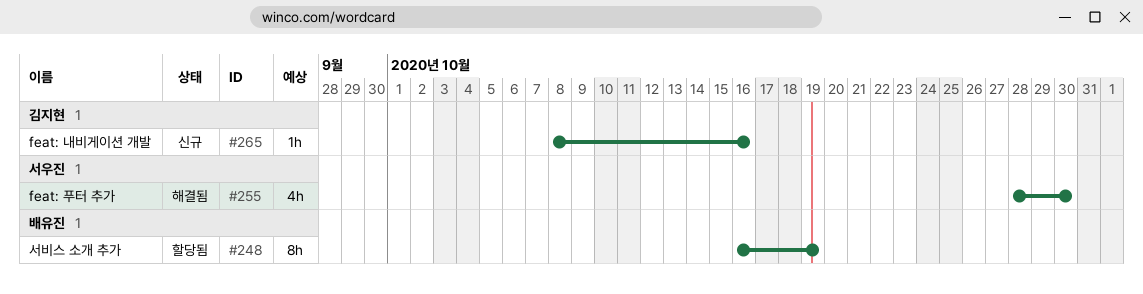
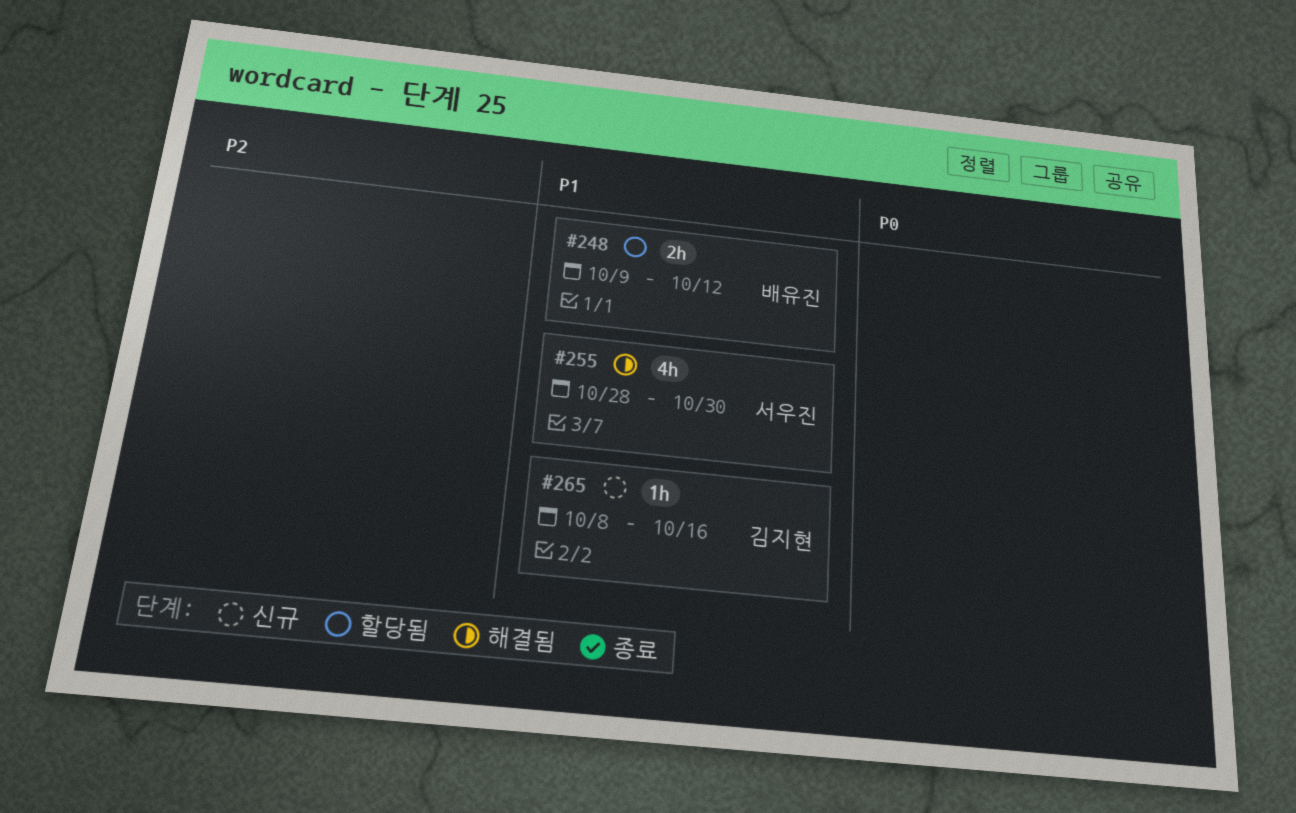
#248, estimate: 8h -> 2h
#248, start: Oct 16 -> Oct 9
#248, due: Oct 19 -> Oct 12

